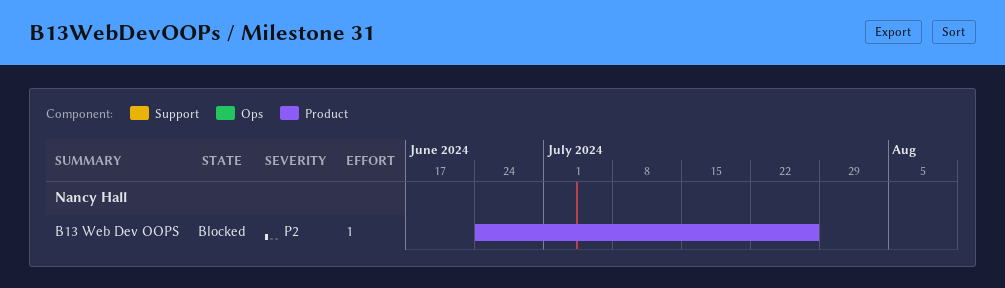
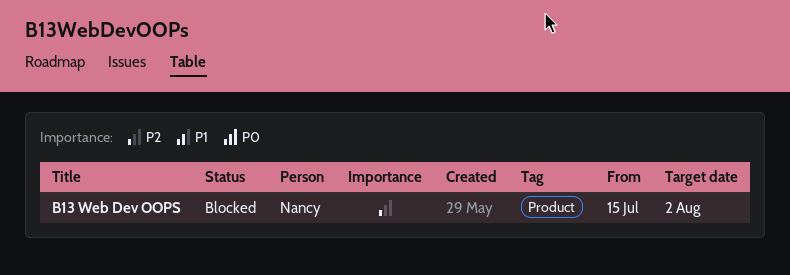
B13 Web Dev OOPS, start: Jun 24 -> Jul 15
B13 Web Dev OOPS, due: Jul 26 -> Aug 2

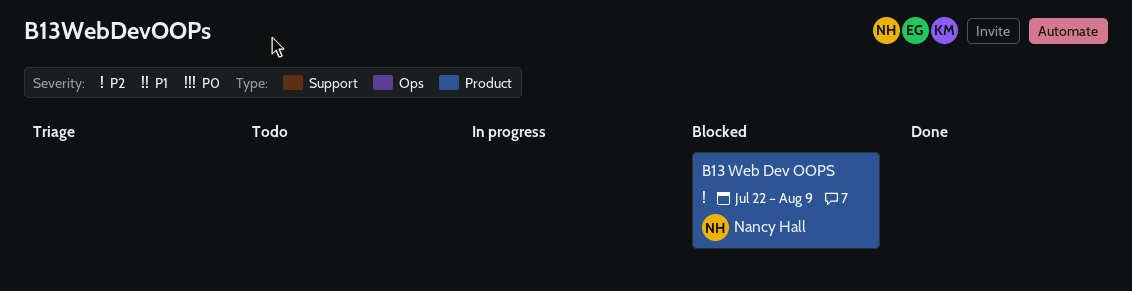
B13 Web Dev OOPS, start: Jul 15 -> Jul 22
B13 Web Dev OOPS, due: Aug 2 -> Aug 9

